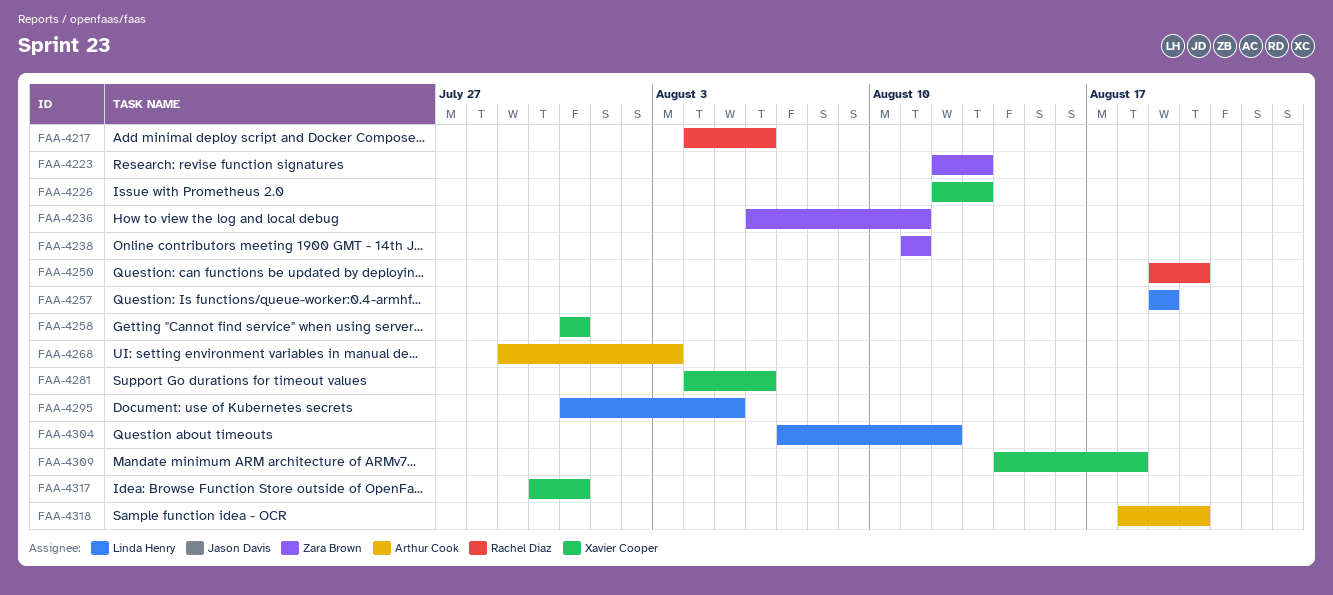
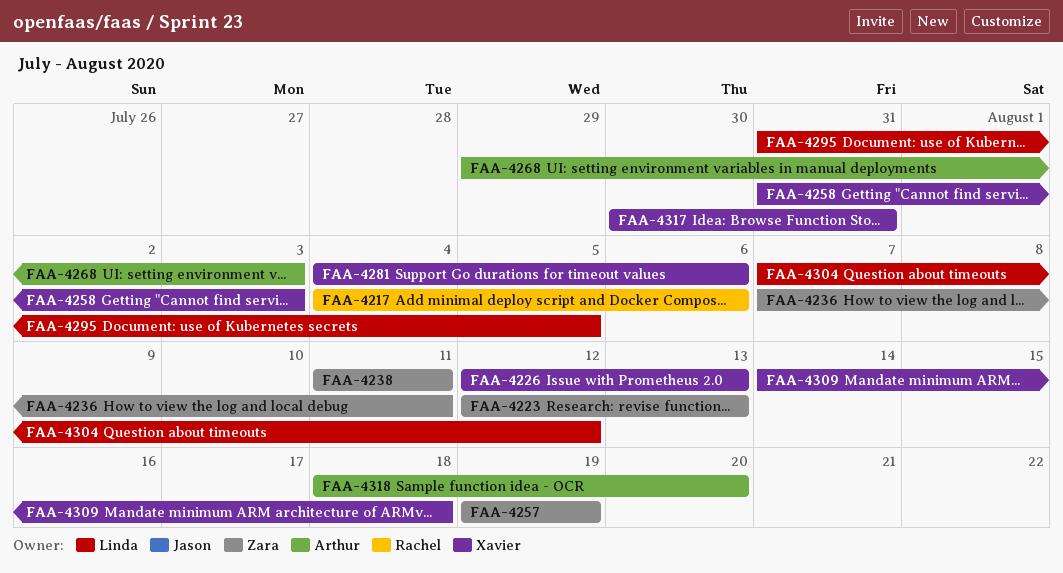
FAA-4236, start: Aug 6 -> Aug 7
FAA-4250: present -> none
FAA-4257, owner: Linda Henry -> Zara Brown
FAA-4258, due: Jul 31 -> Aug 3

